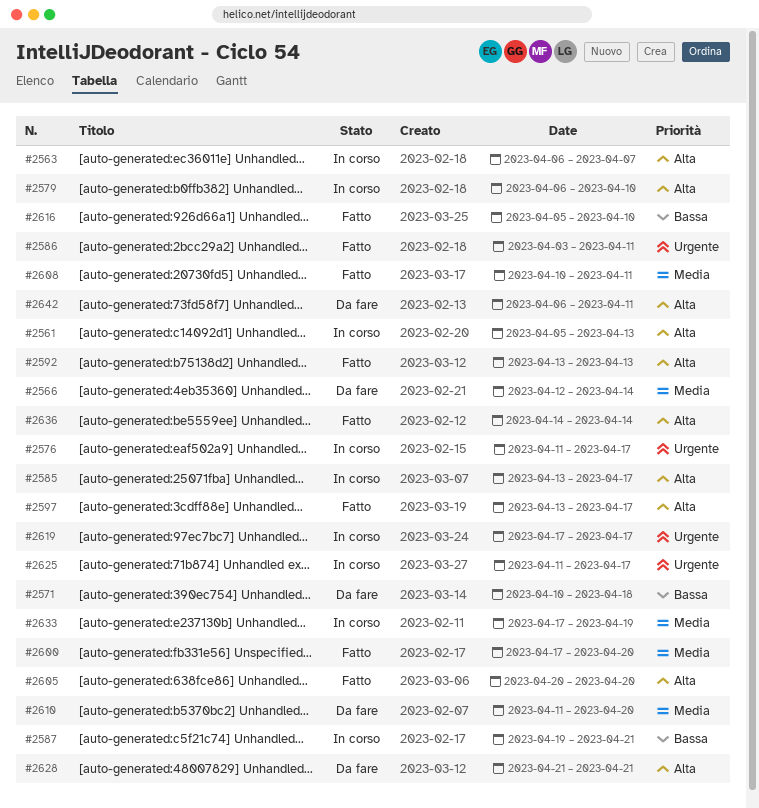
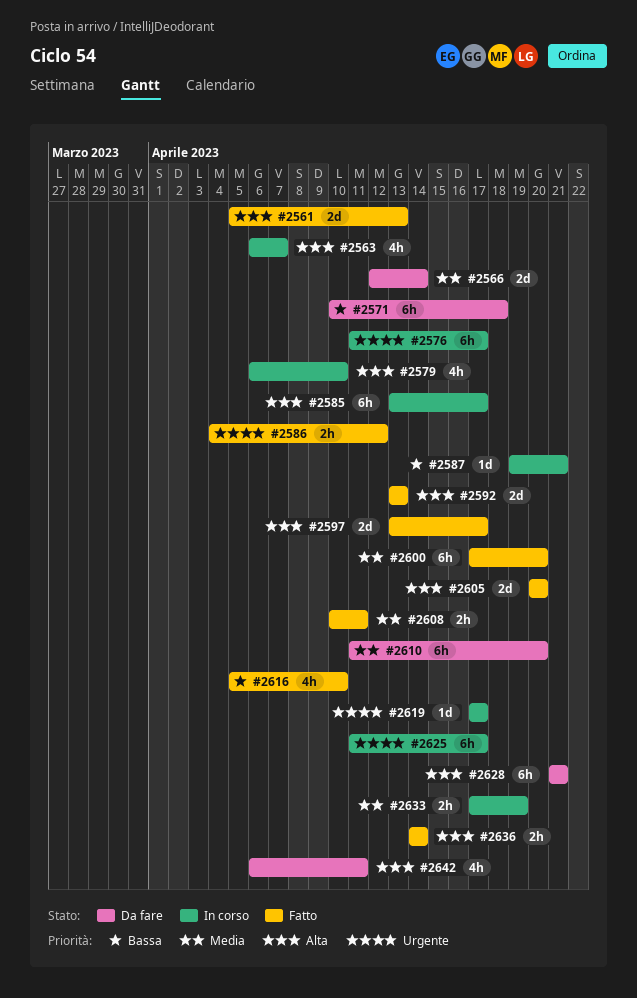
#2561, status: In corso -> Fatto
#2586, start: Apr 3 -> Apr 4
#2586, due: Apr 11 -> Apr 12

